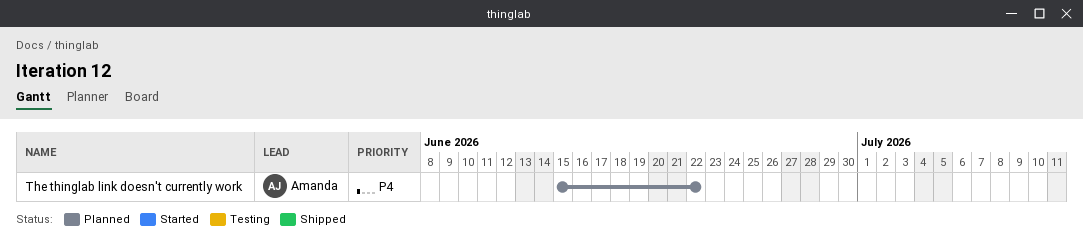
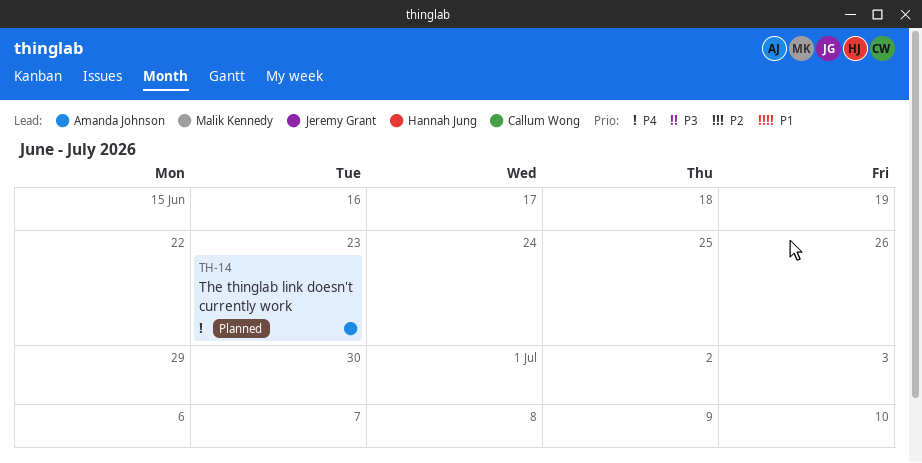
The thinglab link doesn't currently work, due: Jun 22 -> Jun 23

